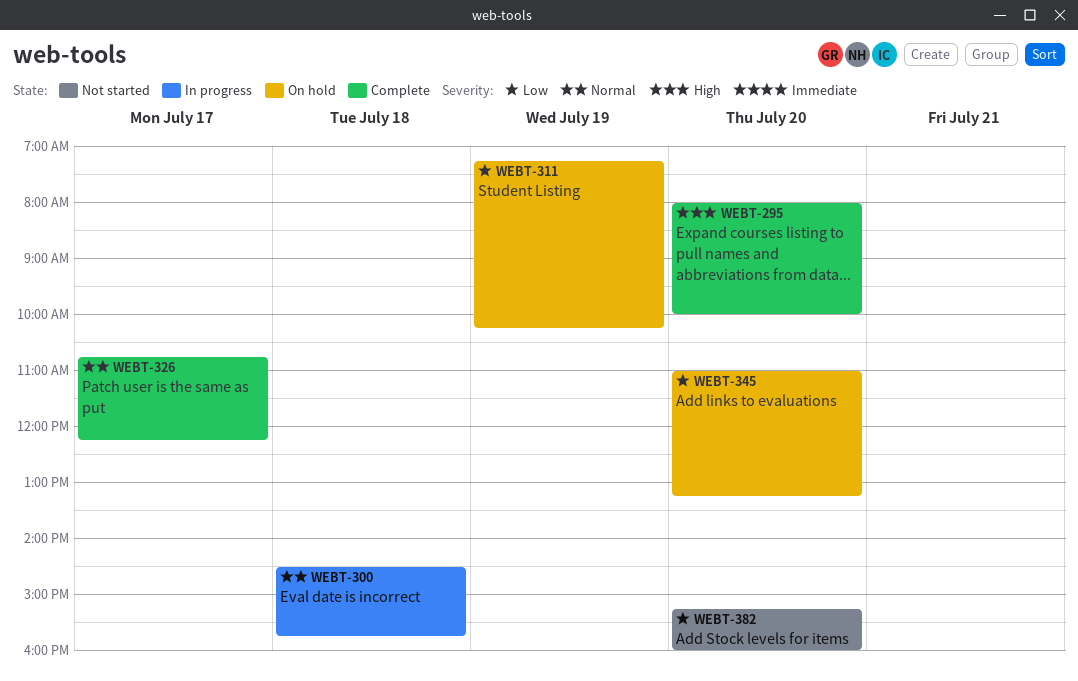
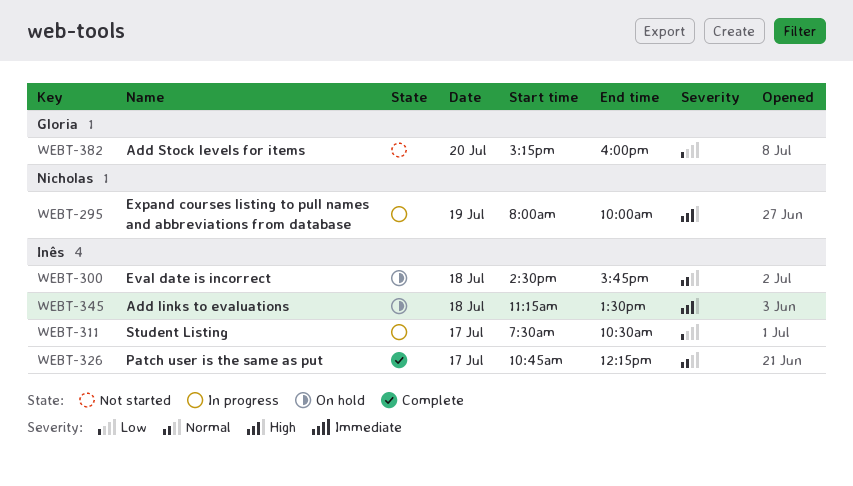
WEBT-295, status: Complete -> In progress
WEBT-295, day: Jul 20 -> Jul 19
WEBT-300, status: In progress -> On hold
WEBT-311, status: On hold -> In progress
WEBT-311, day: Jul 19 -> Jul 17
WEBT-311, begins: 07:15 -> 07:30
WEBT-311, ends: 10:15 -> 10:30
WEBT-345, priority: Low -> High
WEBT-345, day: Jul 20 -> Jul 18
WEBT-345, begins: 11:00 -> 11:15
WEBT-345, ends: 13:15 -> 13:30

